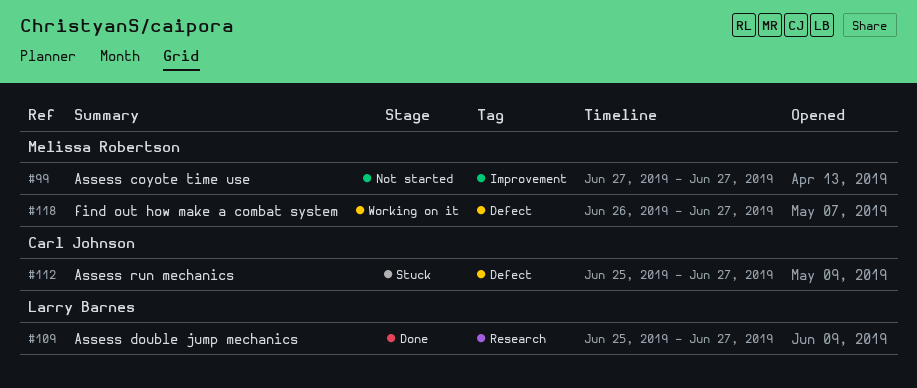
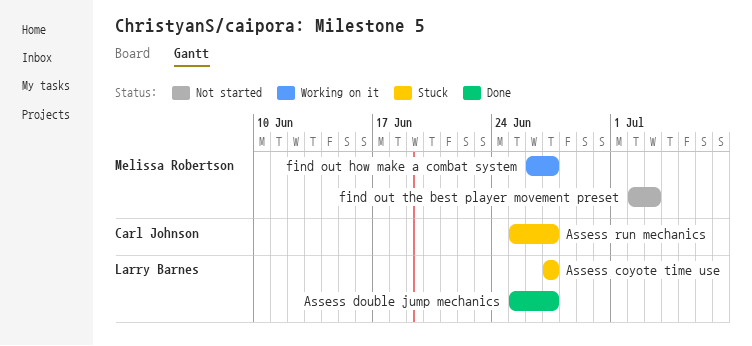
Assess coyote time use, status: Not started -> Stuck
Assess coyote time use, owner: Melissa Robertson -> Larry Barnes
find out the best player movement preset: none -> present

